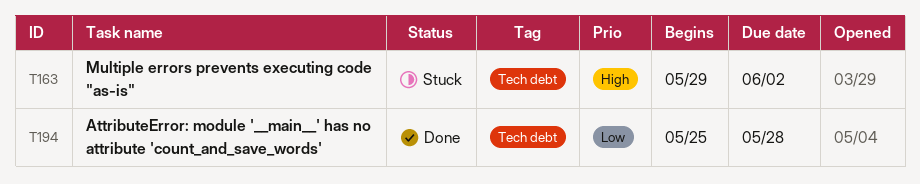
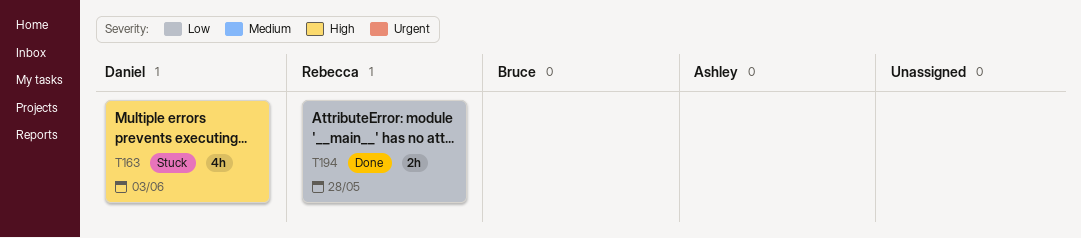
T163, due: Jun 2 -> Jun 3

